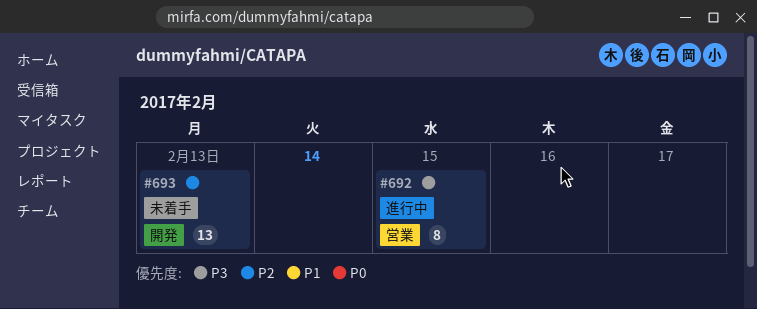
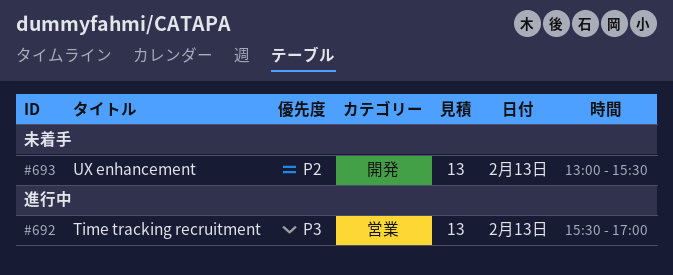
#692, estimate: 8 -> 13
#692, day: Feb 15 -> Feb 13

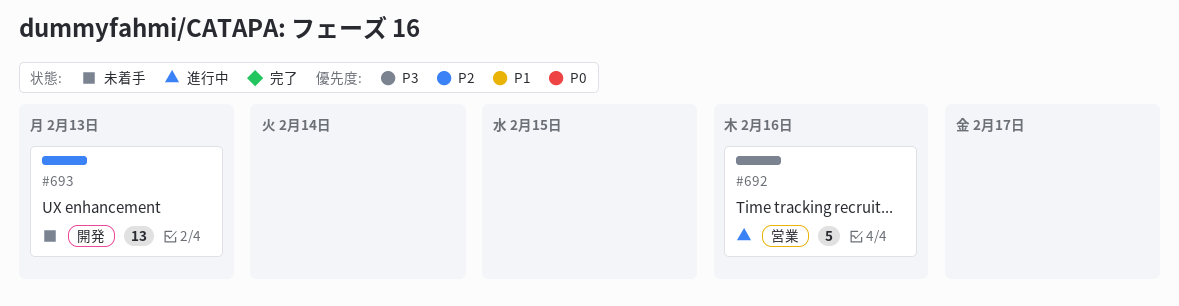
#692, estimate: 13 -> 5
#692, day: Feb 13 -> Feb 16

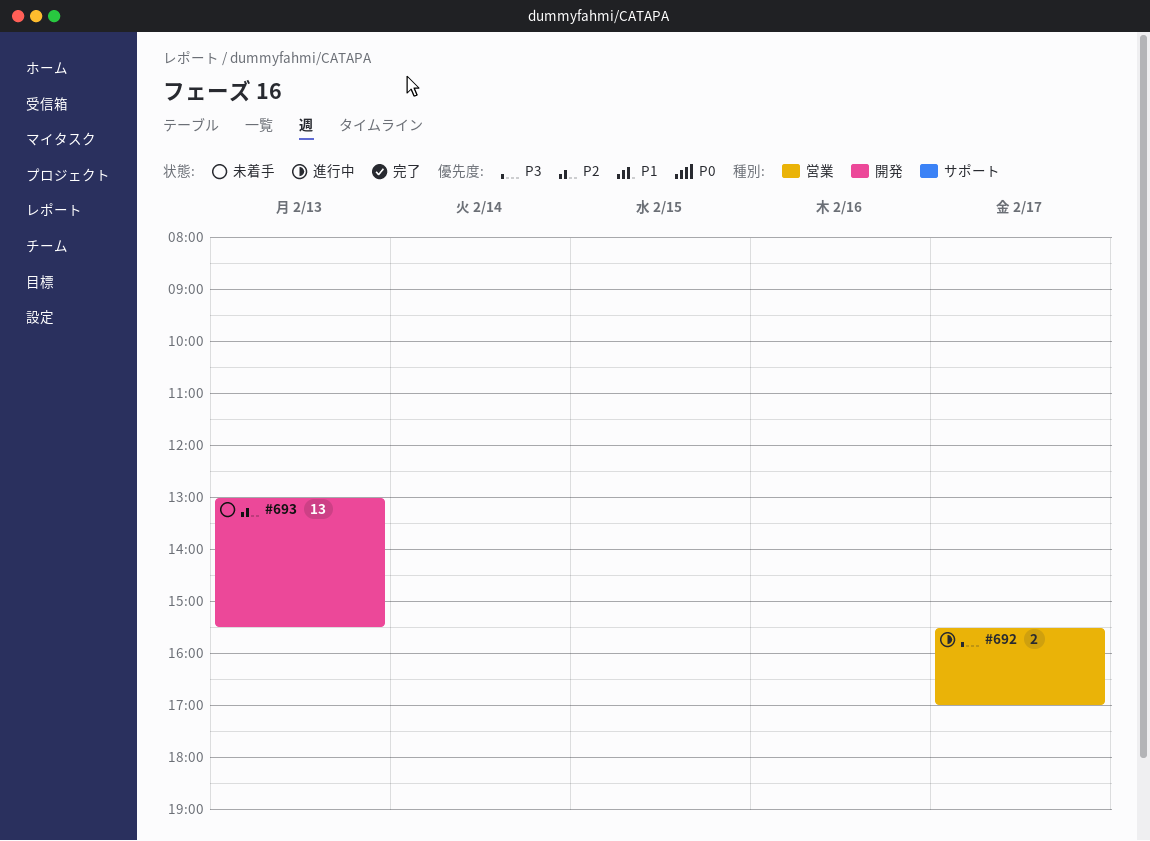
#692, estimate: 5 -> 2
#692, day: Feb 16 -> Feb 17

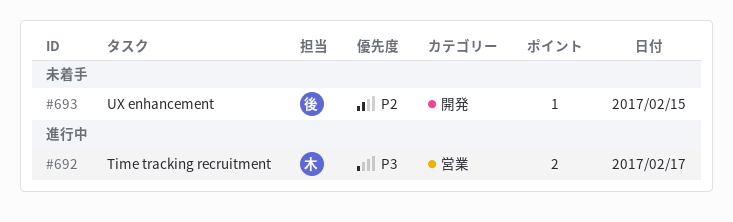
#693, estimate: 13 -> 1
#693, day: Feb 13 -> Feb 15

